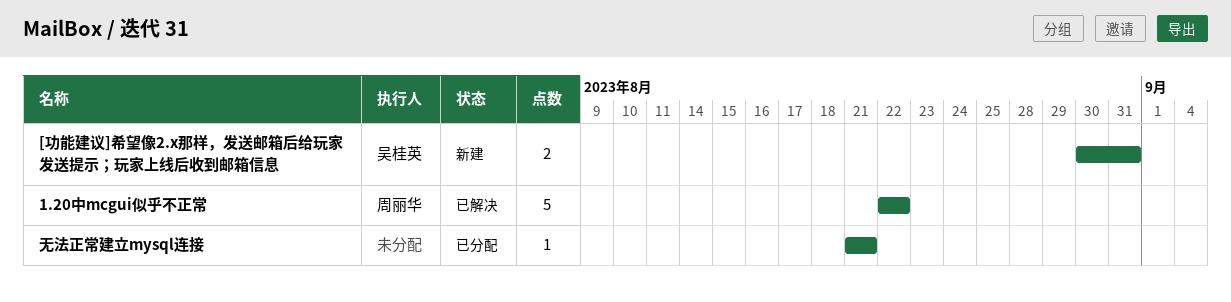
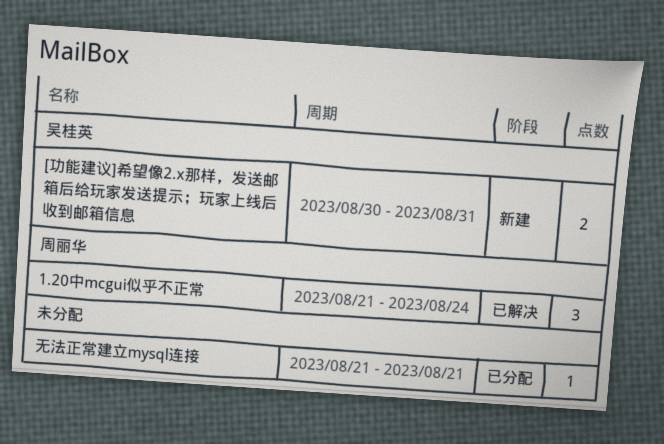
1.20中mcgui似乎不正常, estimate: 5 -> 3
1.20中mcgui似乎不正常, start: Aug 22 -> Aug 21
1.20中mcgui似乎不正常, due: Aug 22 -> Aug 24

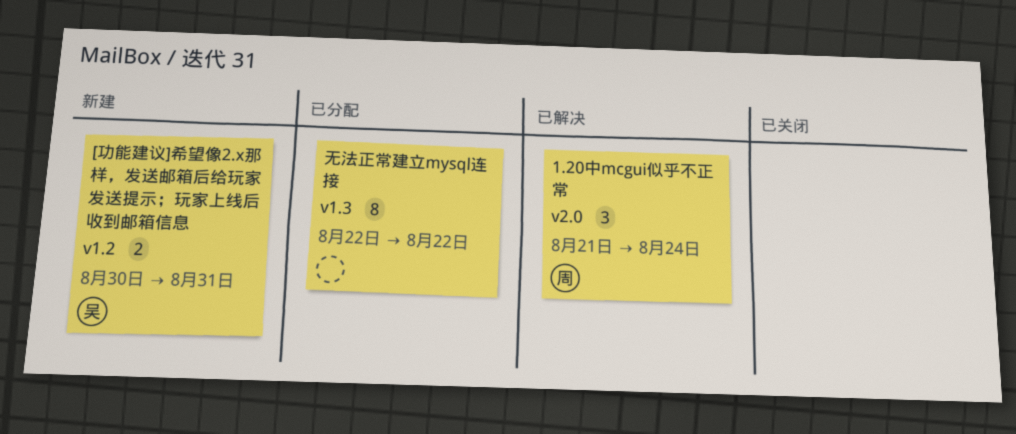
无法正常建立mysql连接, estimate: 1 -> 8
无法正常建立mysql连接, start: Aug 21 -> Aug 22
无法正常建立mysql连接, due: Aug 21 -> Aug 22

